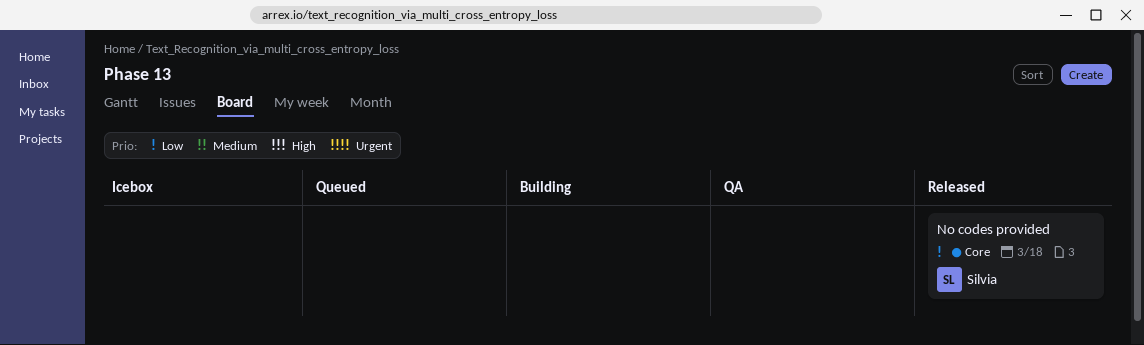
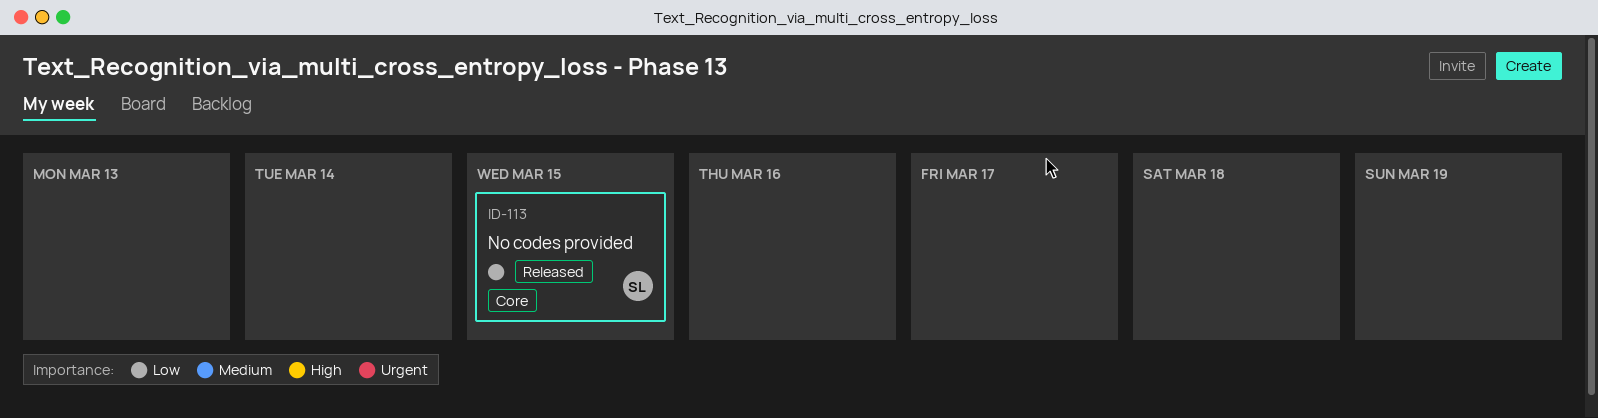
No codes provided, due: Mar 18 -> Mar 15

